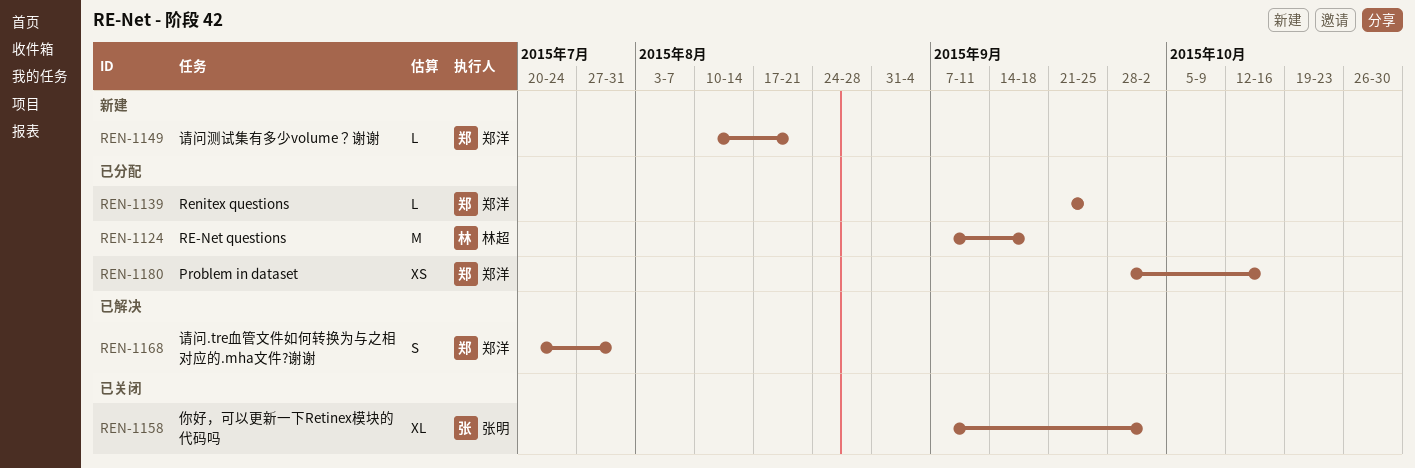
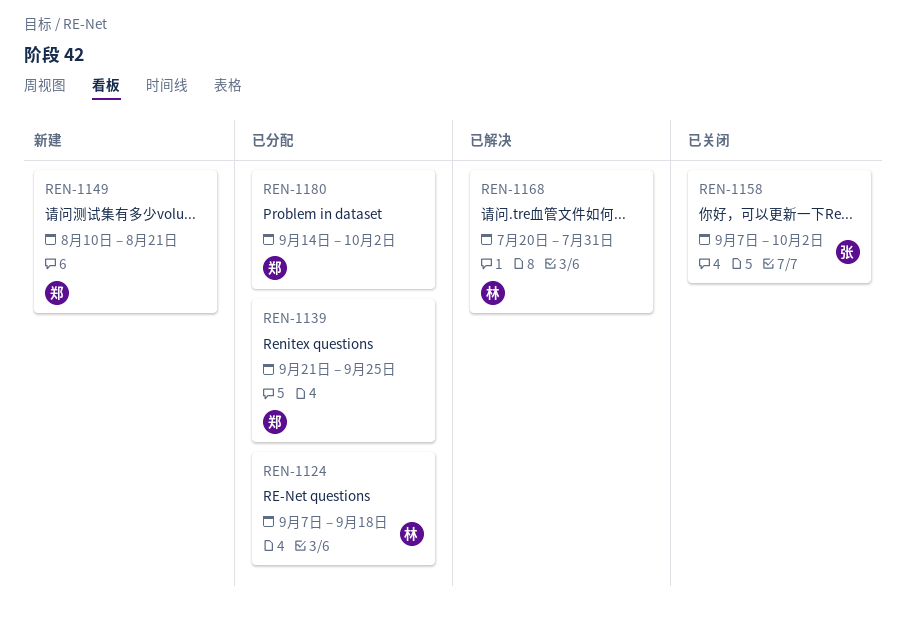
REN-1168, owner: 郑洋 -> 林超
REN-1180, start: Sep 28 -> Sep 14
REN-1180, due: Oct 16 -> Oct 2

